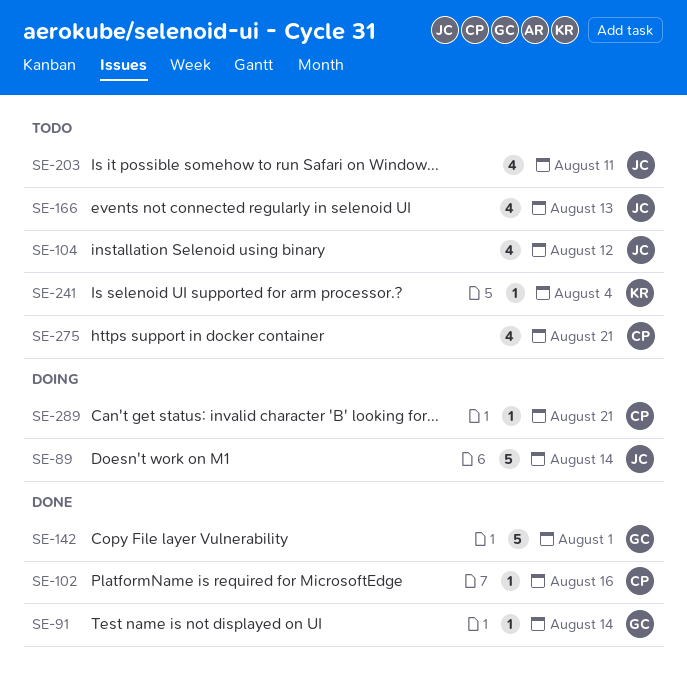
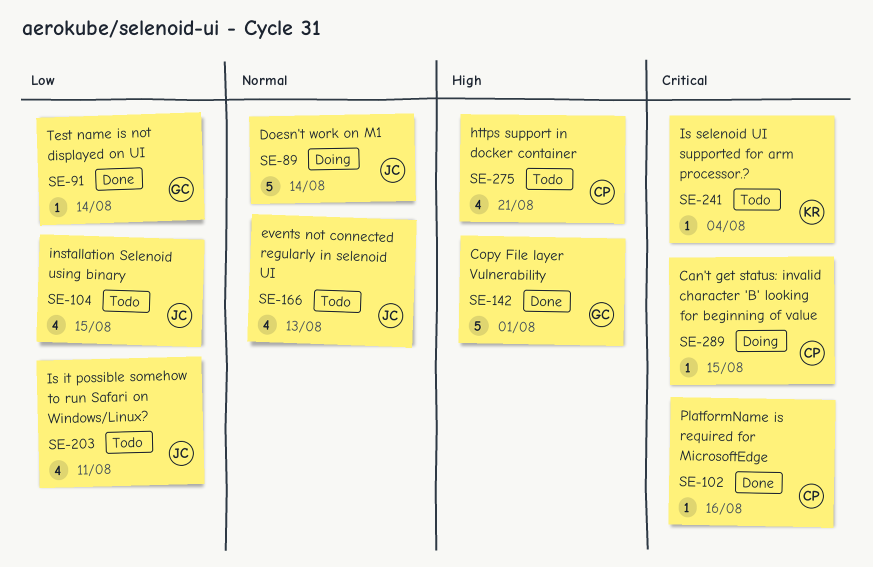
SE-104, due: Aug 12 -> Aug 15
SE-289, due: Aug 21 -> Aug 15

